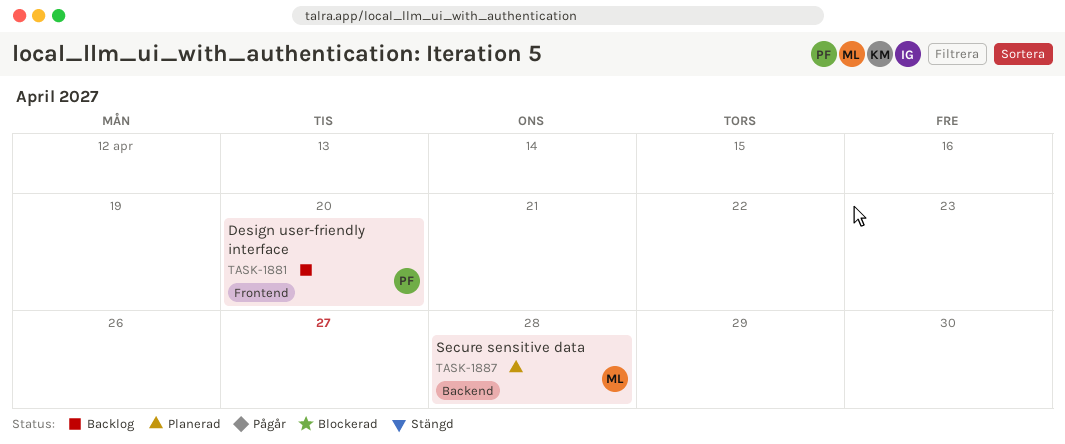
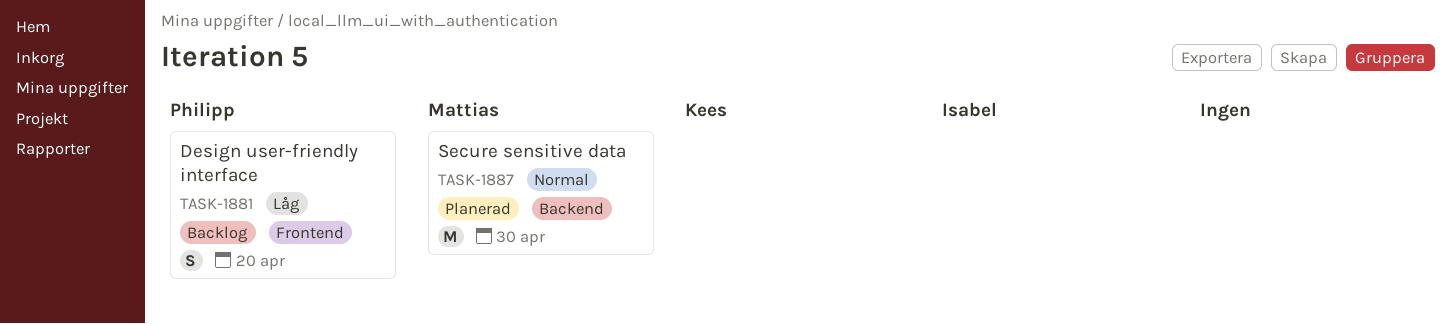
TASK-1887, due: Apr 28 -> Apr 30

